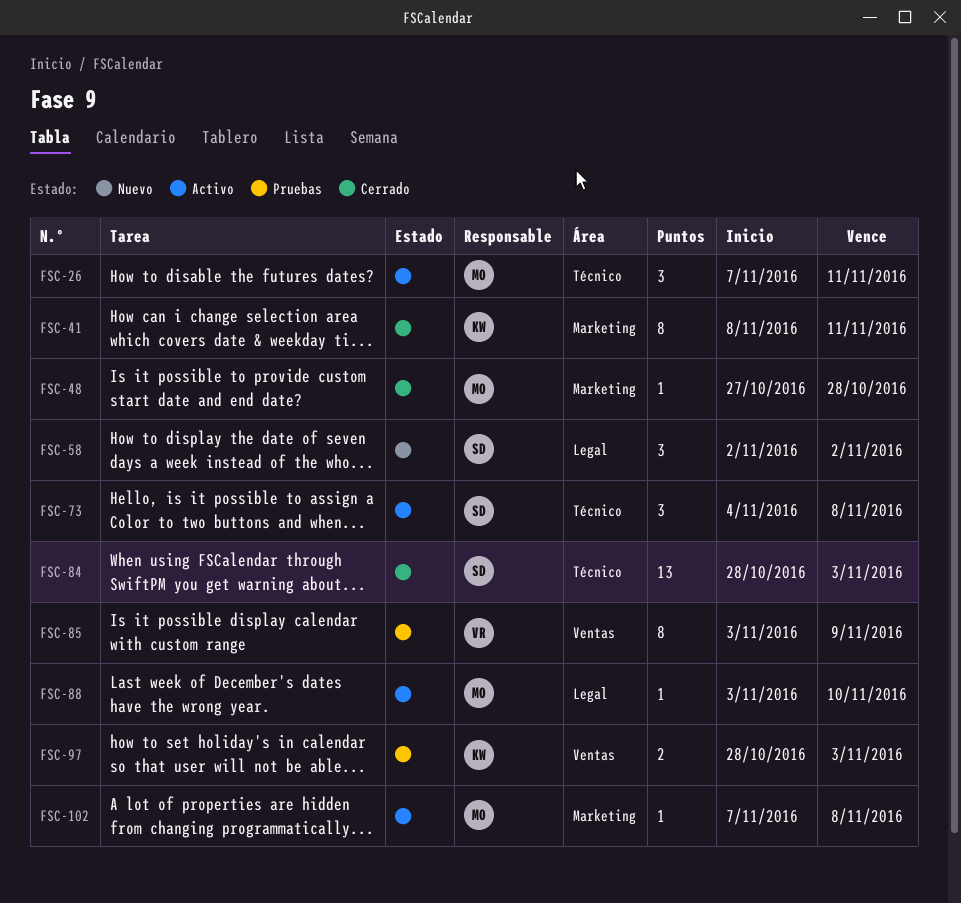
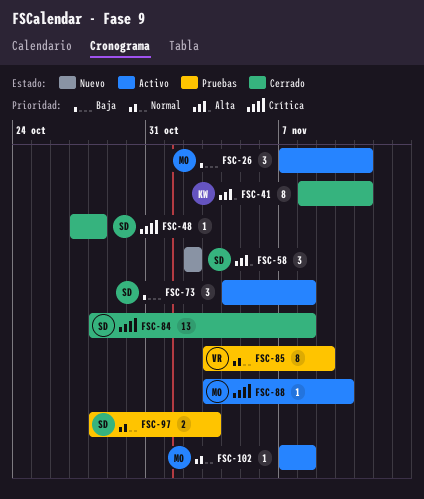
FSC-48, owner: MO -> SD
FSC-84, due: Nov 3 -> Nov 8
FSC-97, owner: KW -> SD

